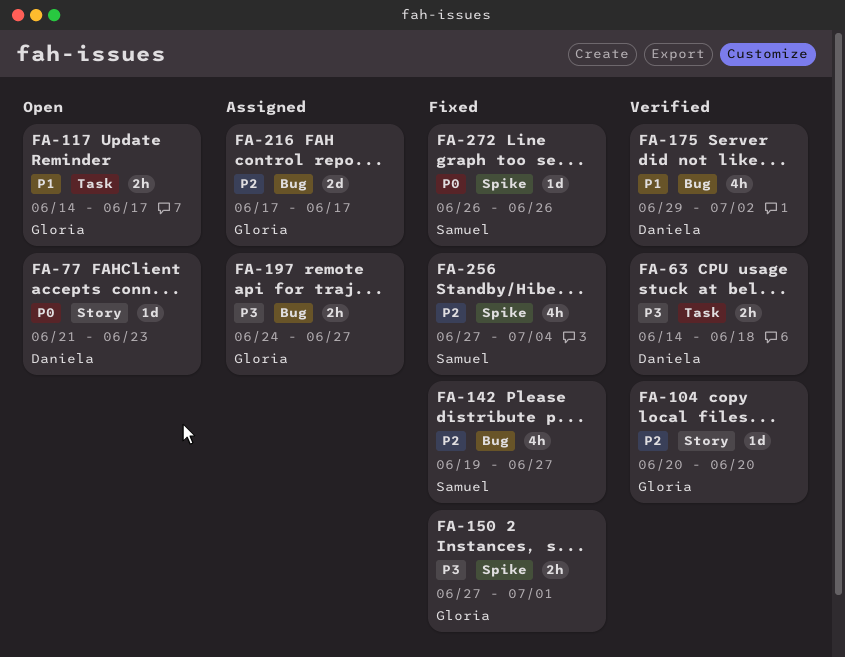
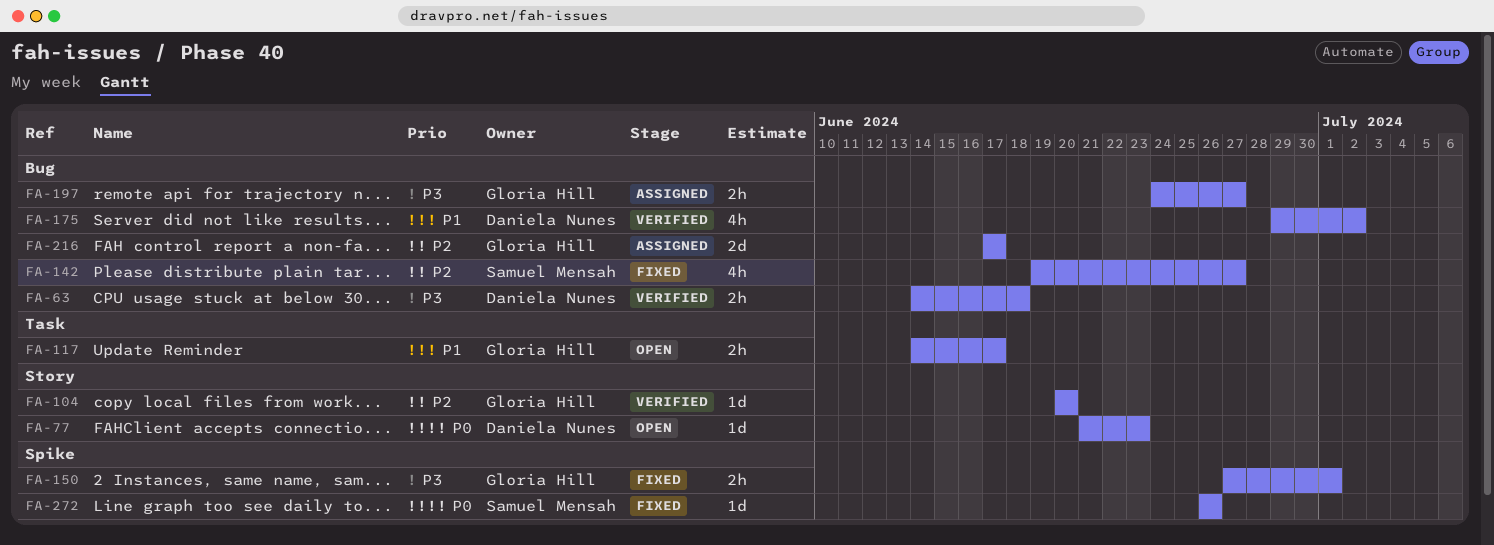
FA-63, label: Task -> Bug
FA-256: present -> none

